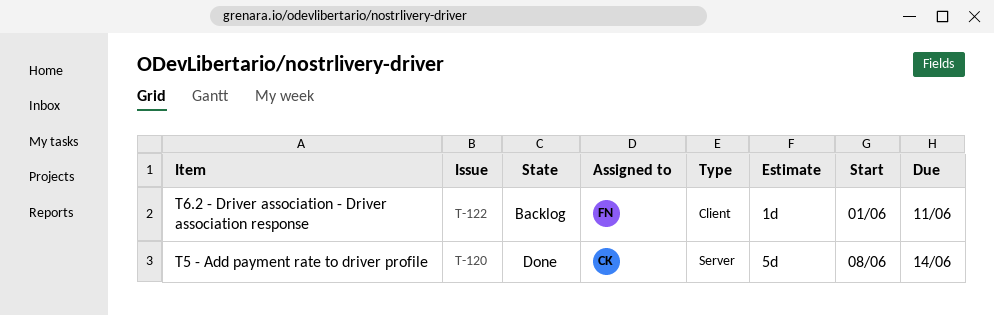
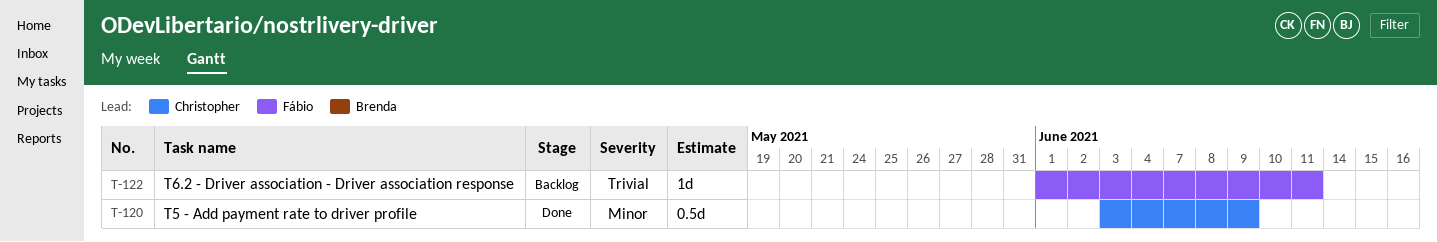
T-120, estimate: 5d -> 0.5d
T-120, start: Jun 8 -> Jun 3
T-120, due: Jun 14 -> Jun 9

